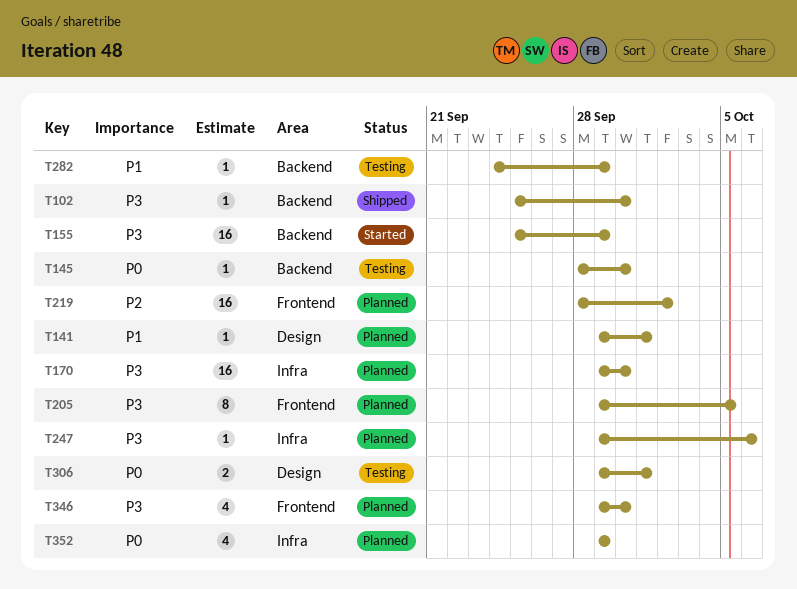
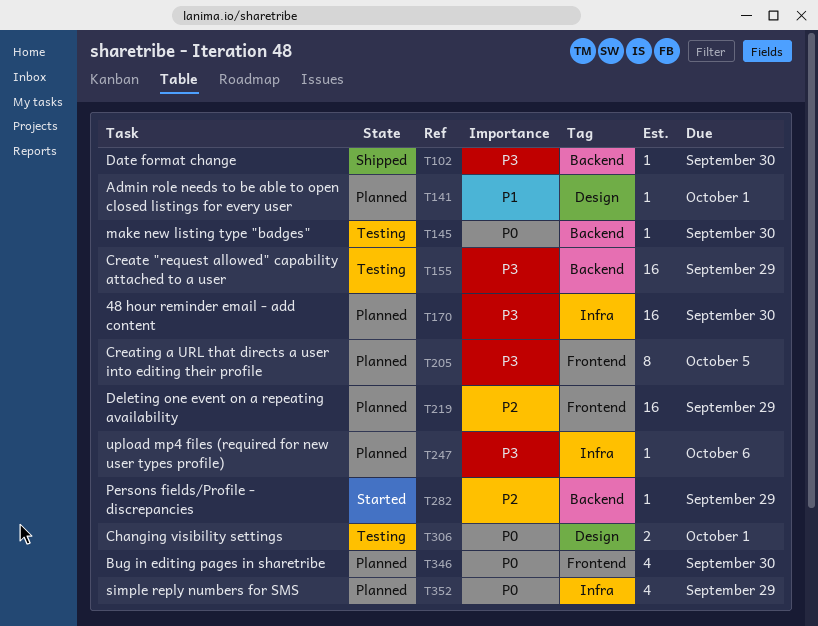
T155, status: Started -> Testing
T219, due: Oct 2 -> Sep 29
T282, status: Testing -> Started
T282, priority: P1 -> P2
T346, priority: P3 -> P0

